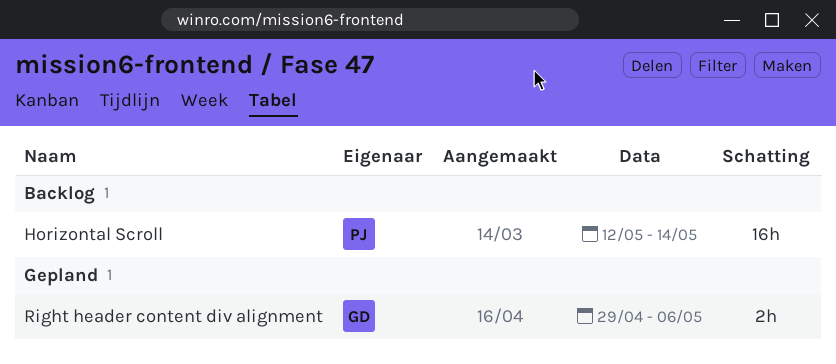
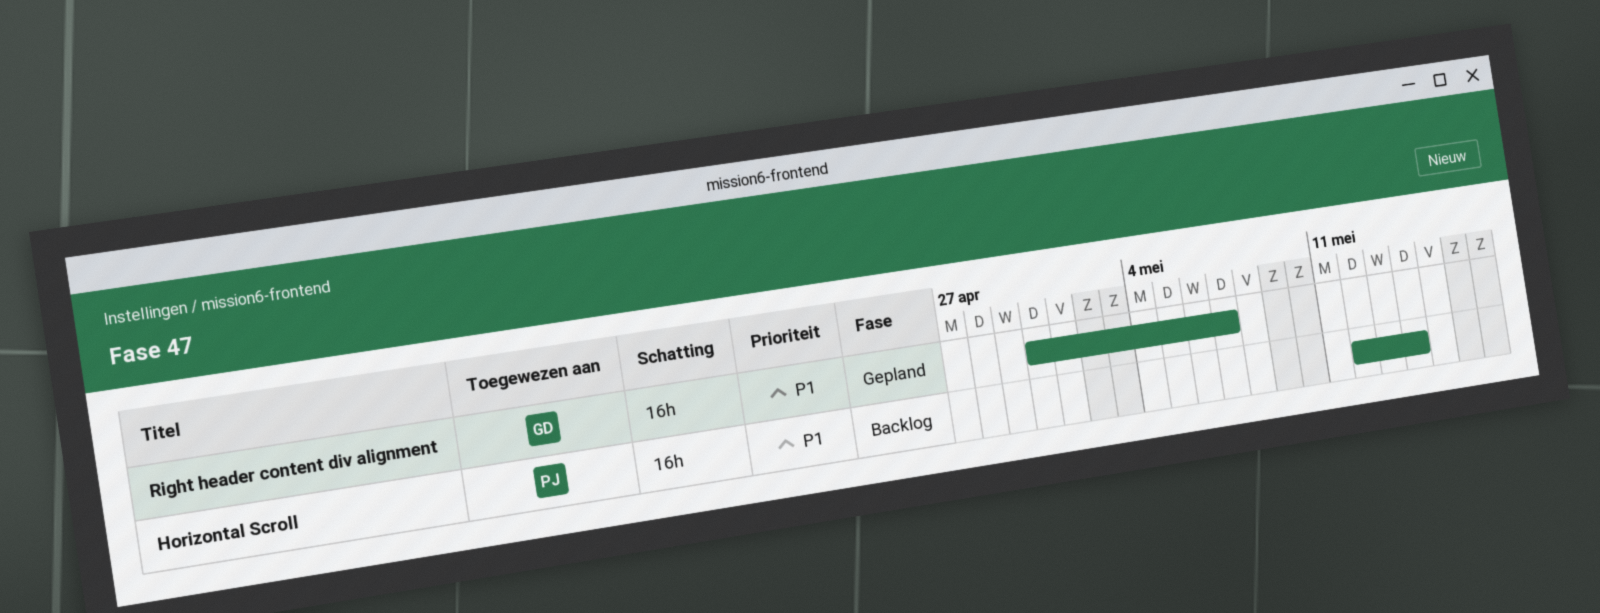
Right header content div alignment, estimate: 2h -> 16h
Right header content div alignment, start: Apr 29 -> Apr 30
Right header content div alignment, due: May 6 -> May 7

